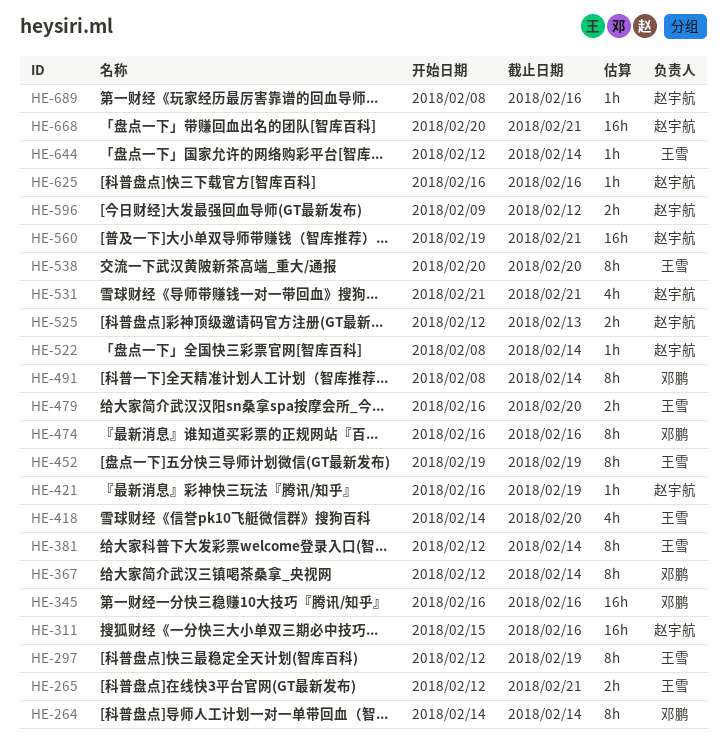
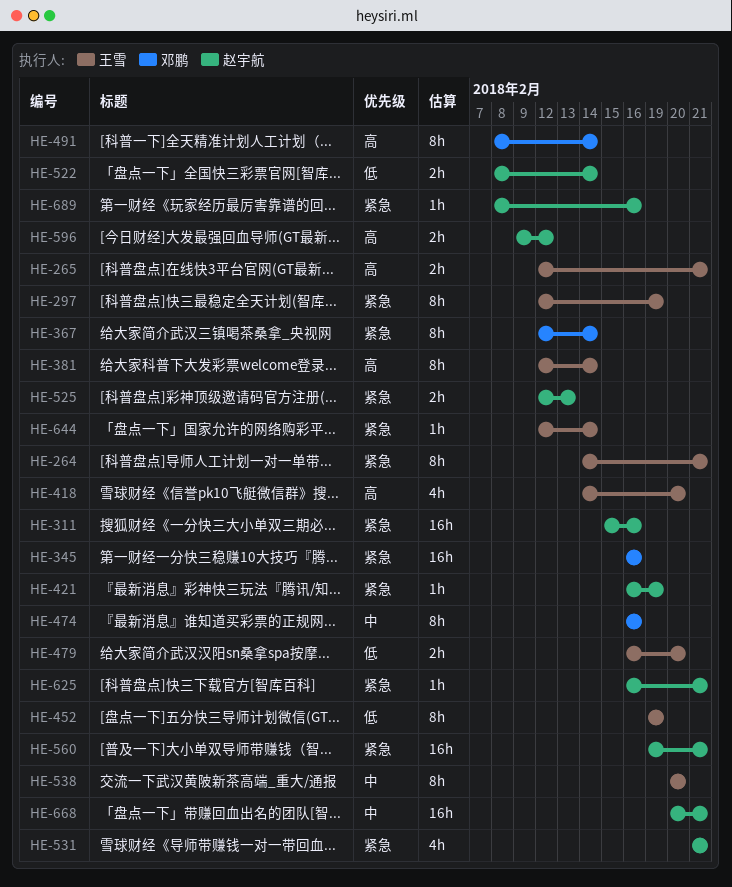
HE-264, owner: 邓鹏 -> 王雪
HE-264, due: Feb 14 -> Feb 21
HE-522, estimate: 1h -> 2h
HE-625, due: Feb 16 -> Feb 21

